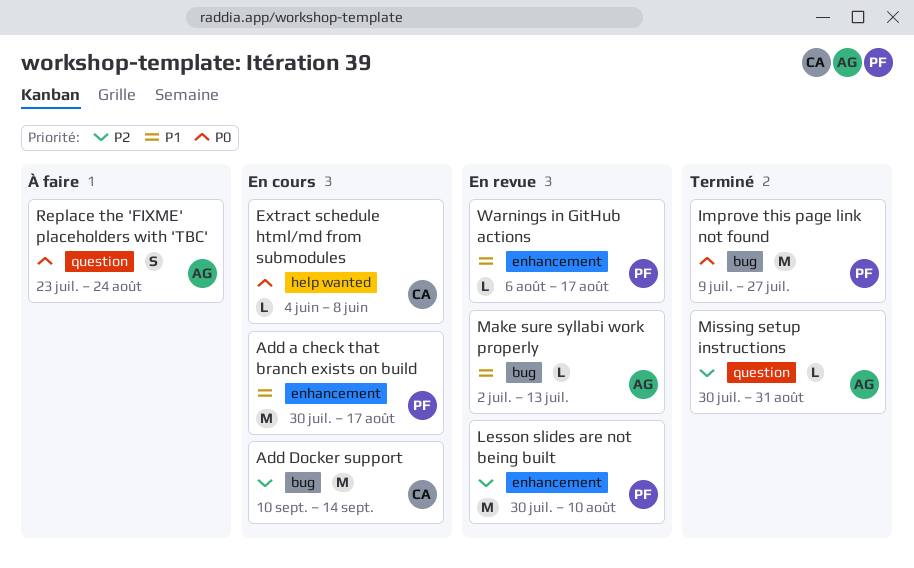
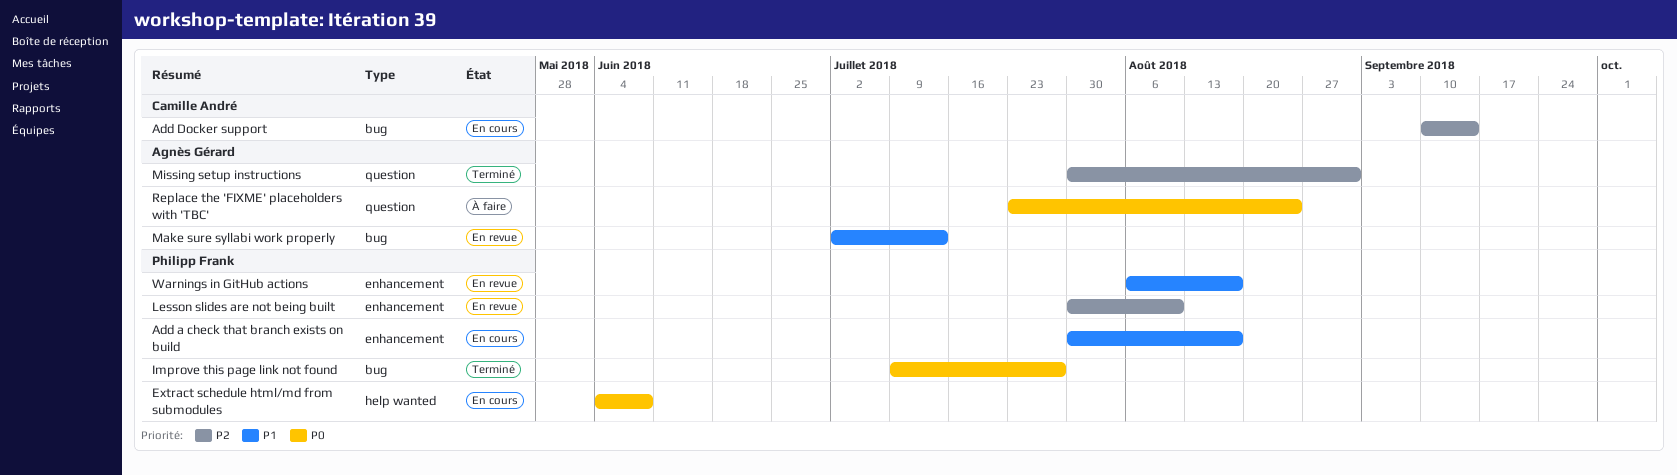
Extract schedule html/md from submodules, owner: Camille André -> Philipp Frank

